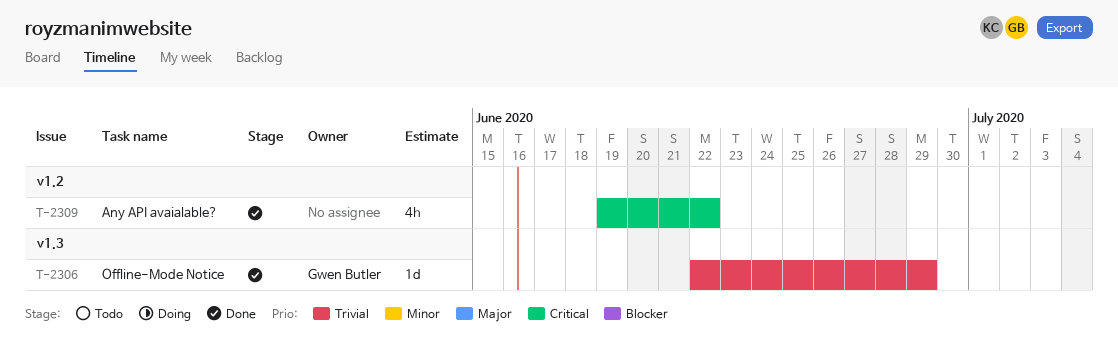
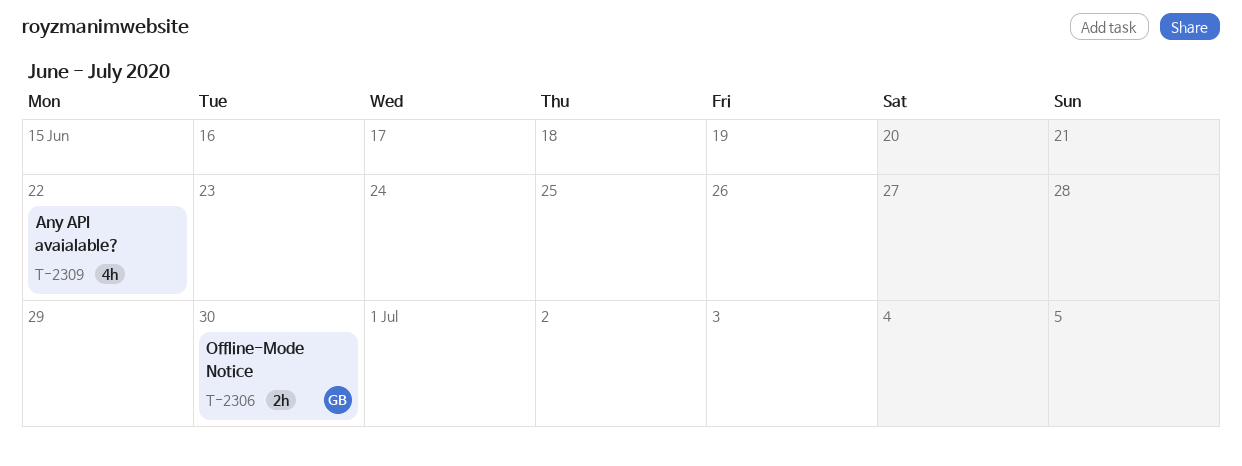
T-2306, estimate: 1d -> 2h
T-2306, due: Jun 29 -> Jun 30

